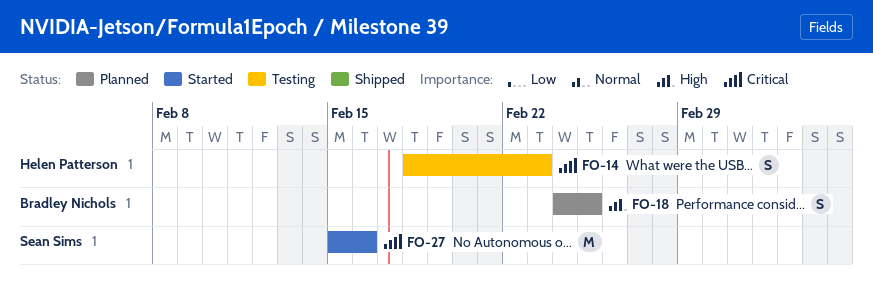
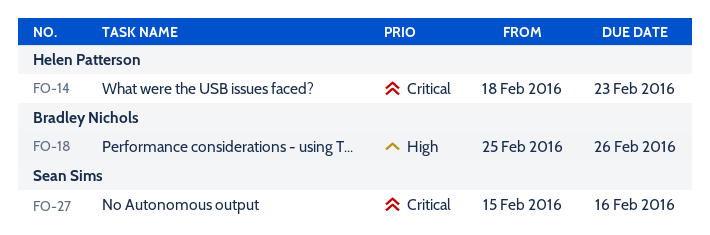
FO-18, start: Feb 24 -> Feb 25
FO-18, due: Feb 25 -> Feb 26

